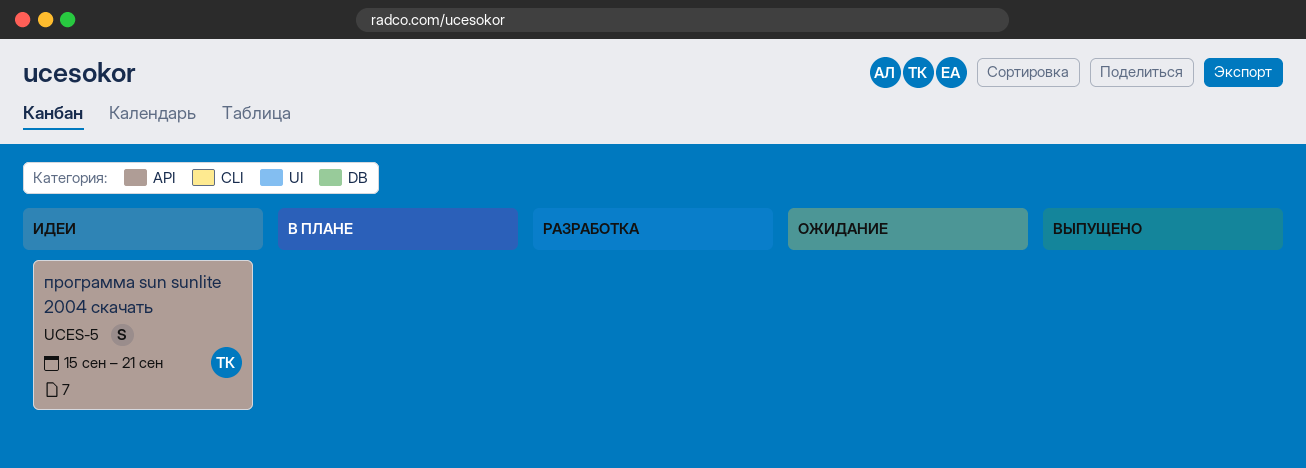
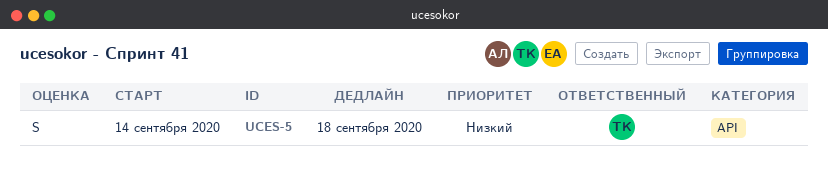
UCES-5, start: Sep 15 -> Sep 14
UCES-5, due: Sep 21 -> Sep 18

